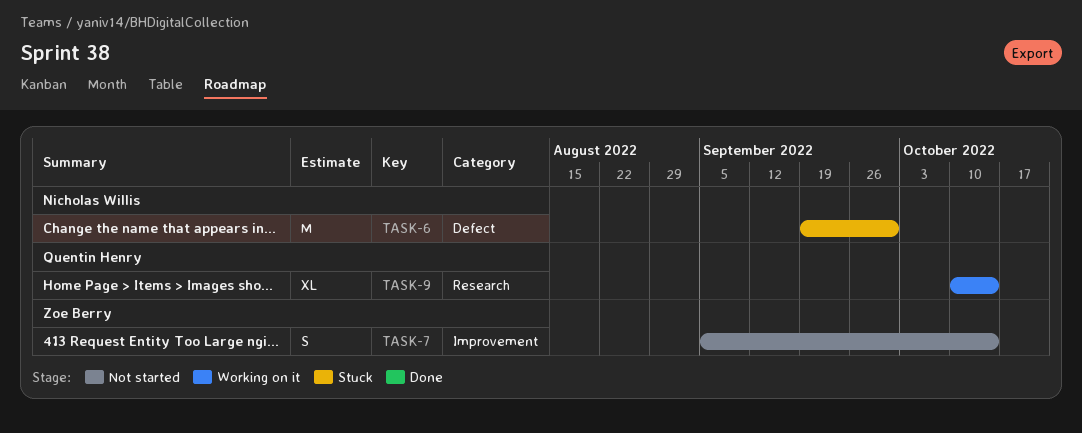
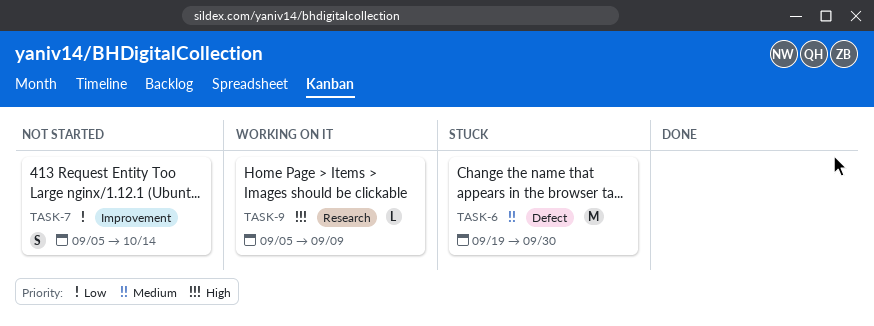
TASK-9, estimate: XL -> L
TASK-9, start: Oct 10 -> Sep 5
TASK-9, due: Oct 14 -> Sep 9

